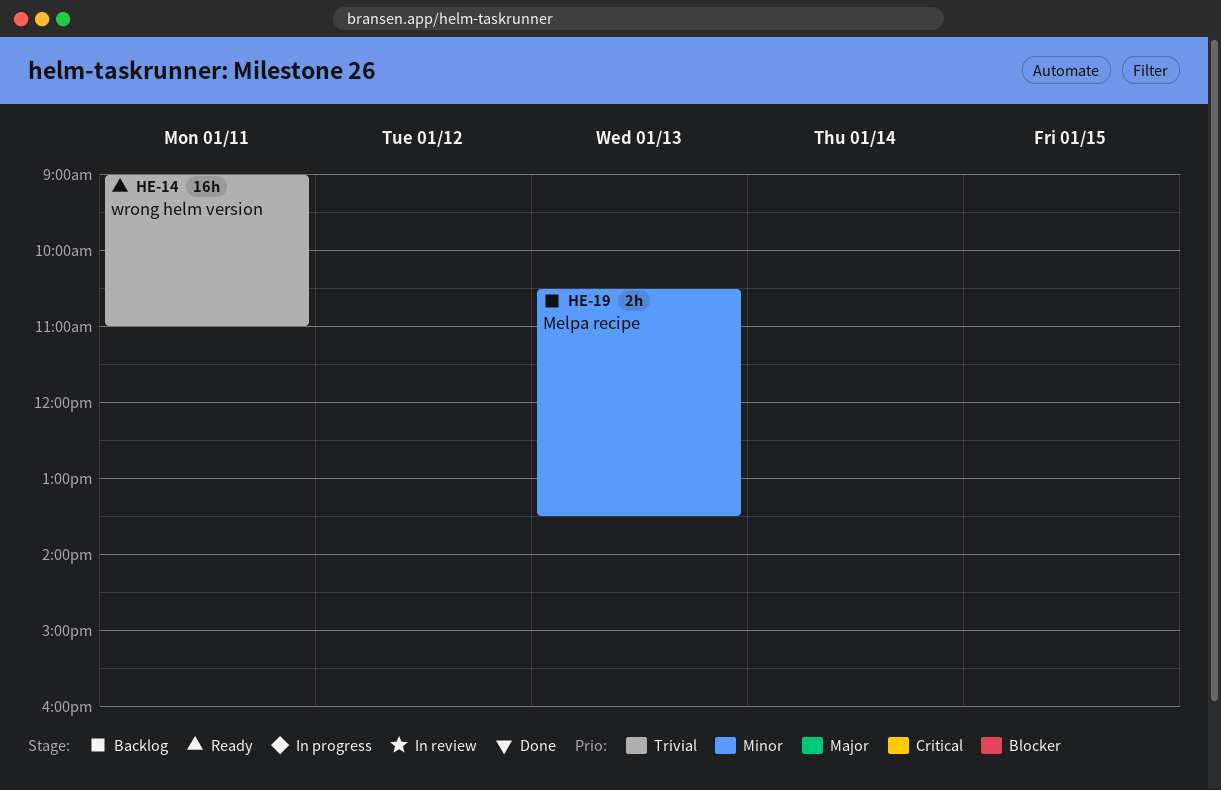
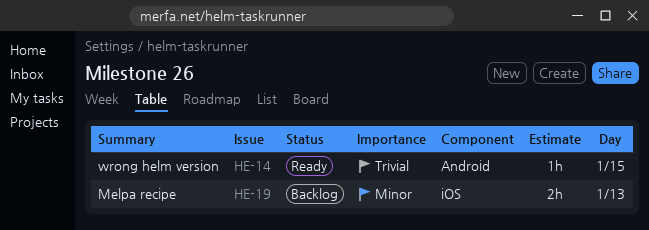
HE-14, estimate: 16h -> 1h
HE-14, day: Jan 11 -> Jan 15

